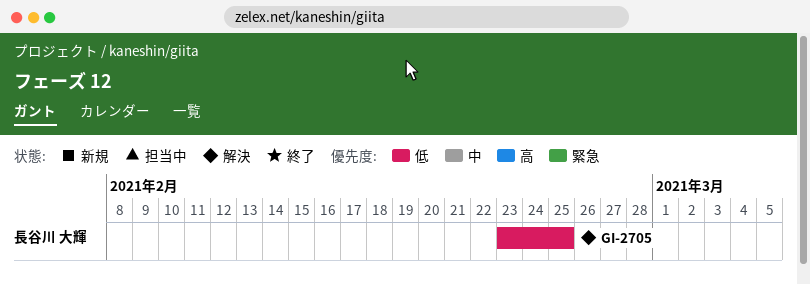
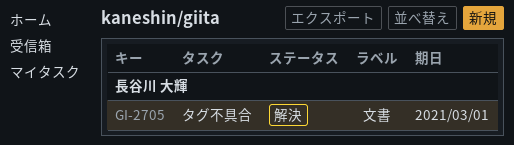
GI-2705, due: Feb 25 -> Mar 1

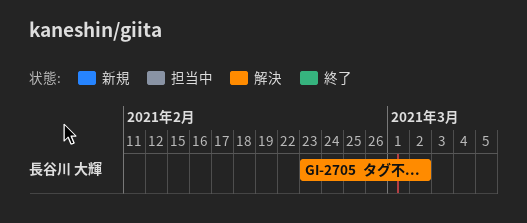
GI-2705, due: Mar 1 -> Mar 2

